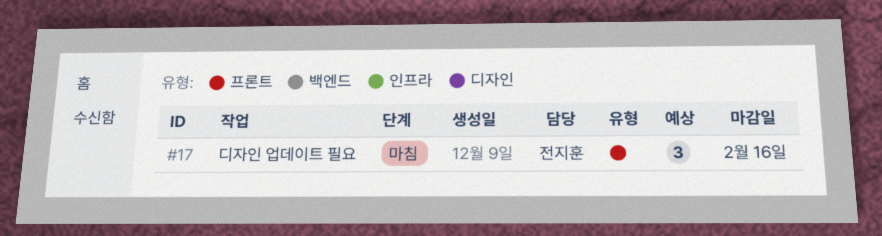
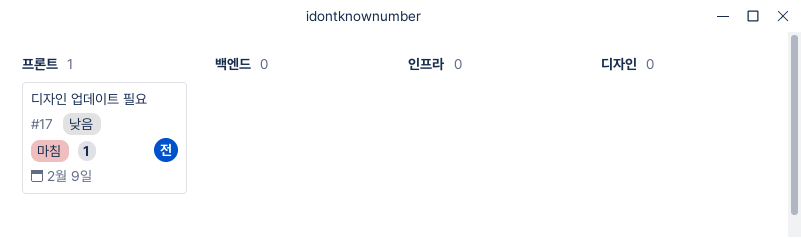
#17, estimate: 3 -> 1
#17, due: Feb 16 -> Feb 9

